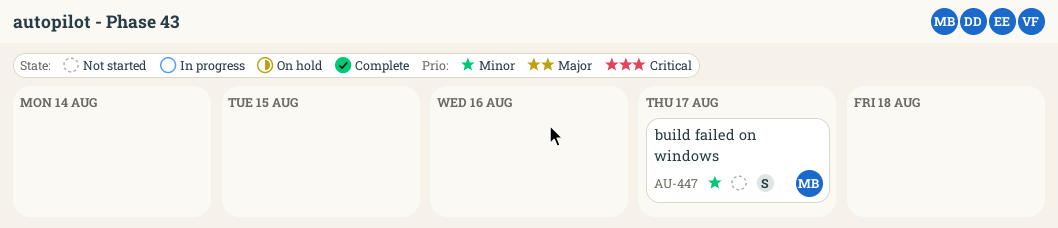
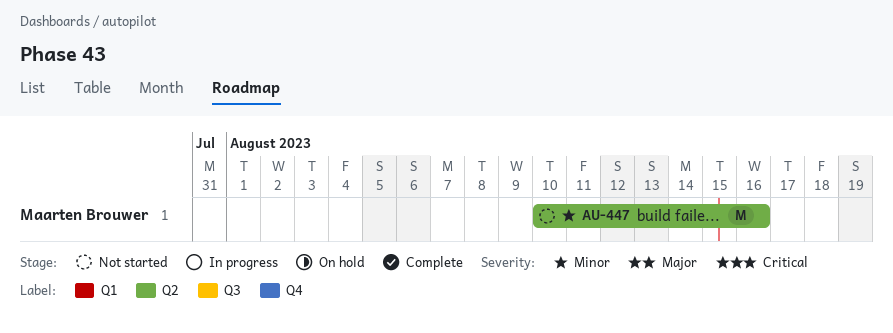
AU-447, estimate: S -> M
AU-447, due: Aug 17 -> Aug 16

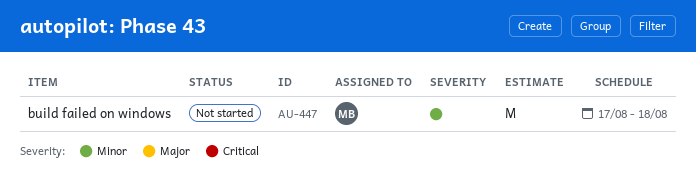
AU-447, start: Aug 10 -> Aug 17
AU-447, due: Aug 16 -> Aug 18

